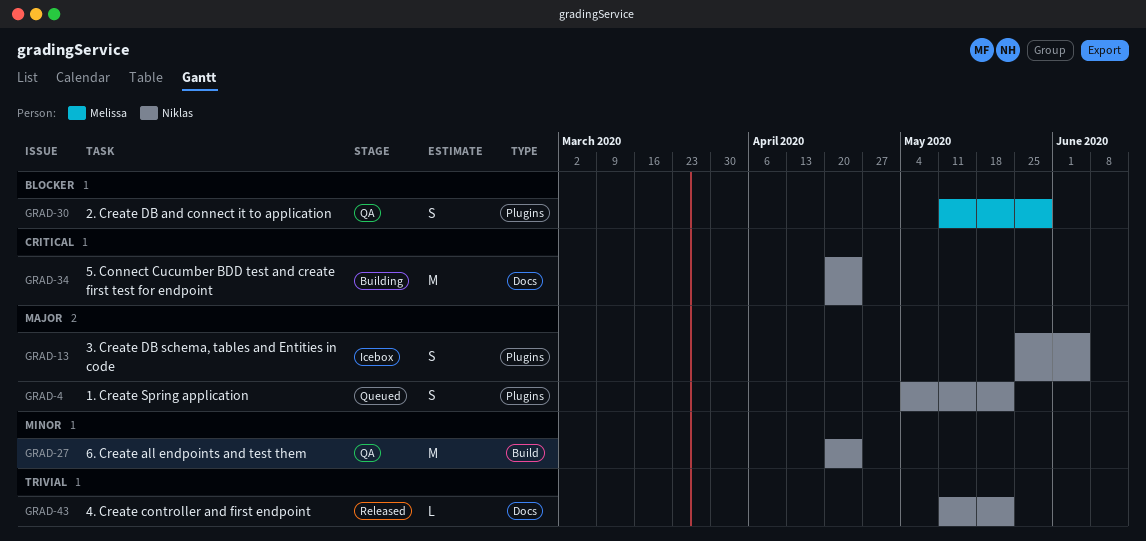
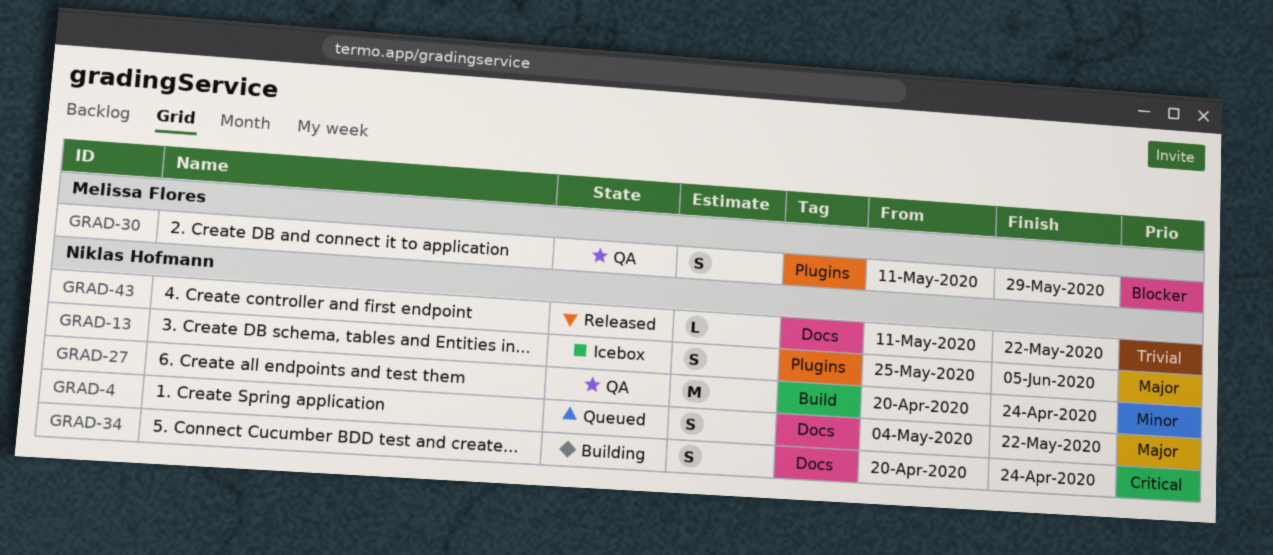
GRAD-4, label: Plugins -> Docs
GRAD-34, estimate: M -> S

